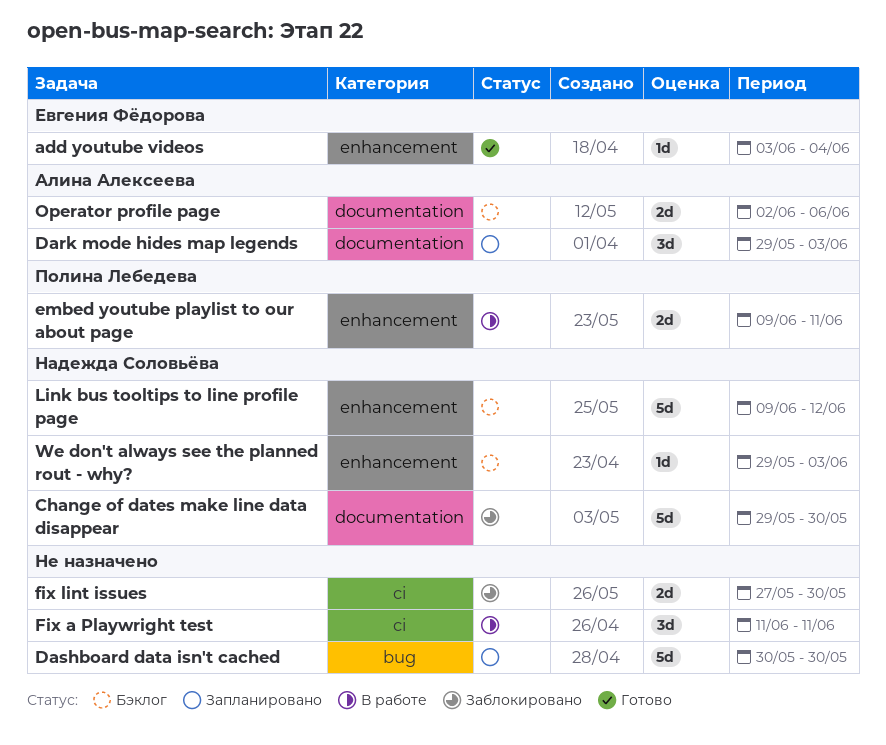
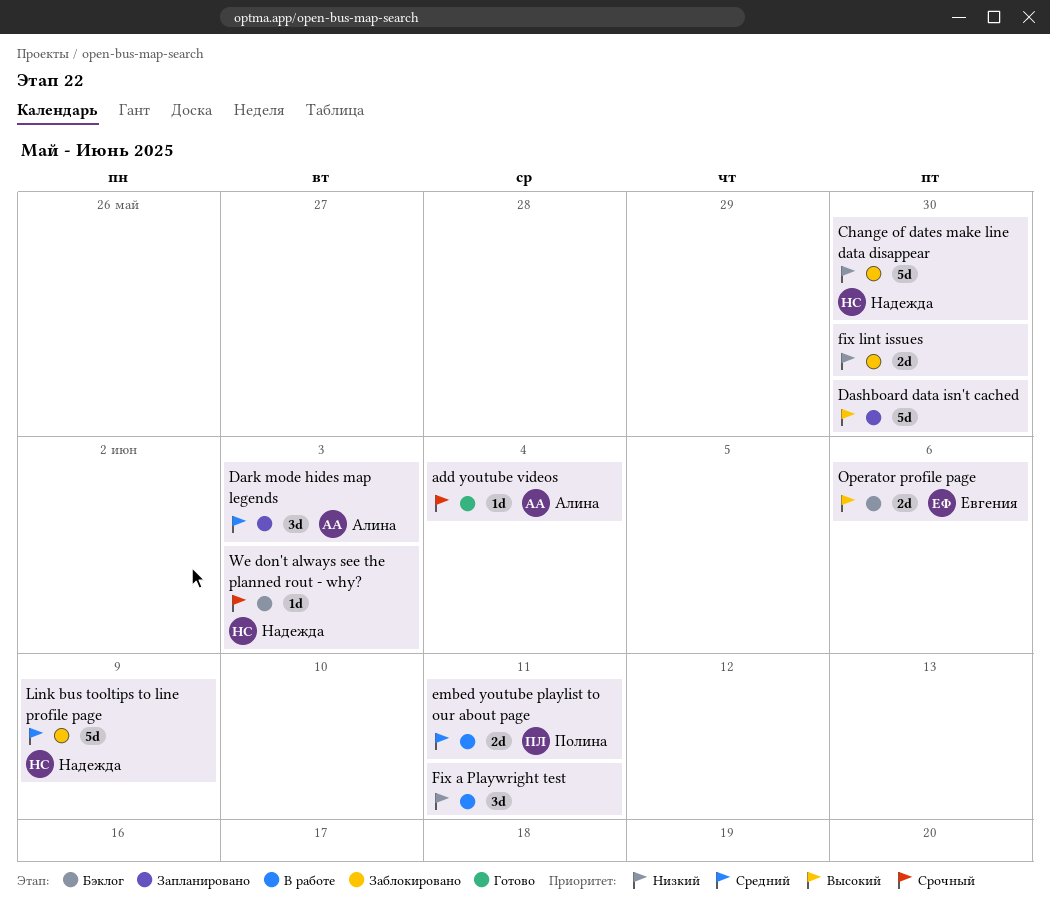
add youtube videos, owner: Евгения Фёдорова -> Алина Алексеева
Link bus tooltips to line profile page, status: Бэклог -> Заблокировано
Link bus tooltips to line profile page, due: Jun 12 -> Jun 9
Operator profile page, owner: Алина Алексеева -> Евгения Фёдорова

